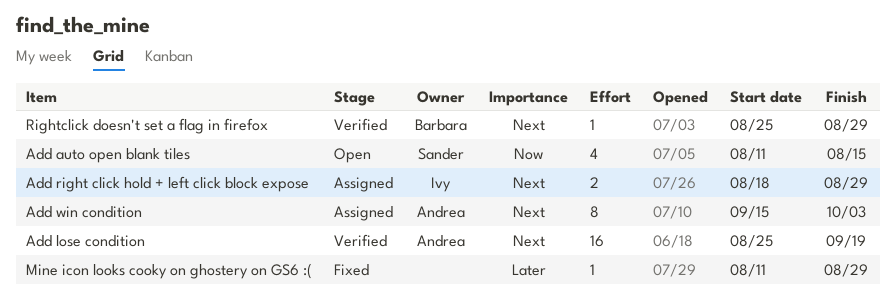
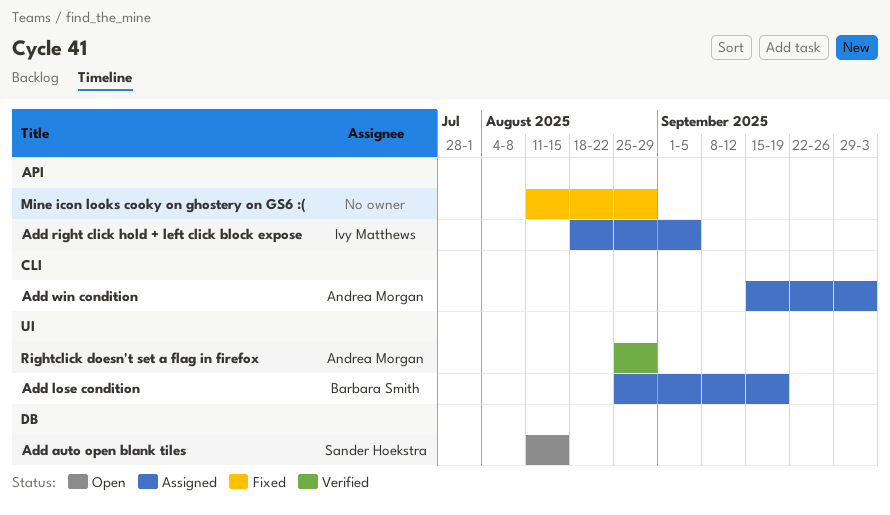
Add lose condition, status: Verified -> Assigned
Add lose condition, owner: Andrea Morgan -> Barbara Smith
Add right click hold + left click block expose, due: Aug 29 -> Sep 5
Rightclick doesn't set a flag in firefox, owner: Barbara Smith -> Andrea Morgan

